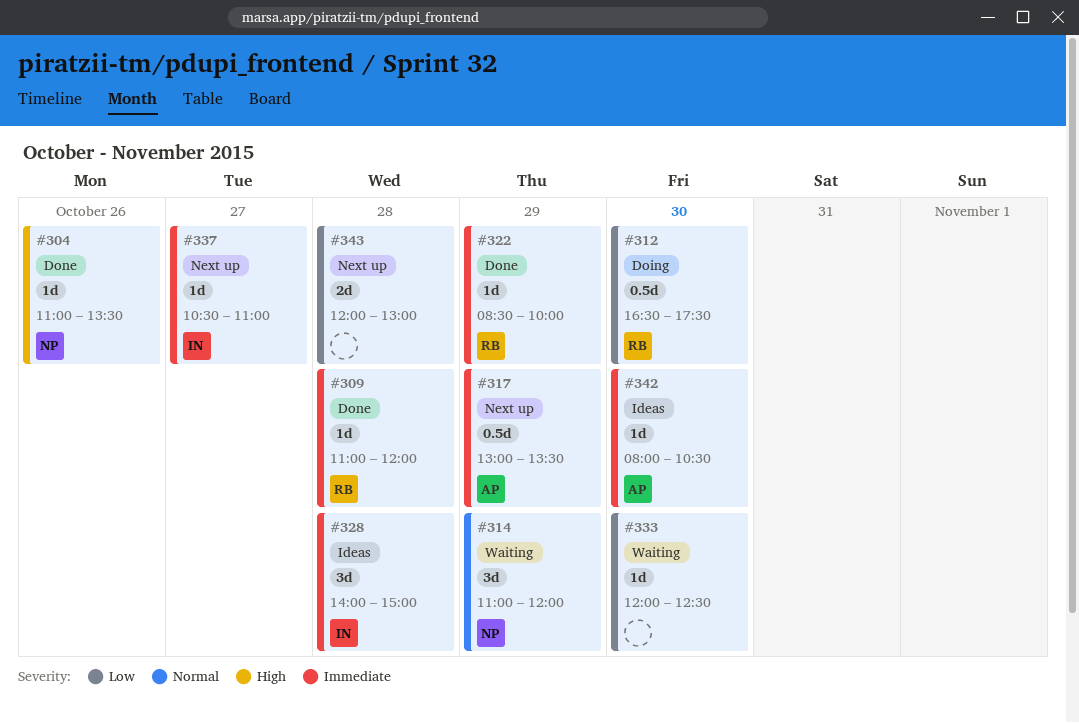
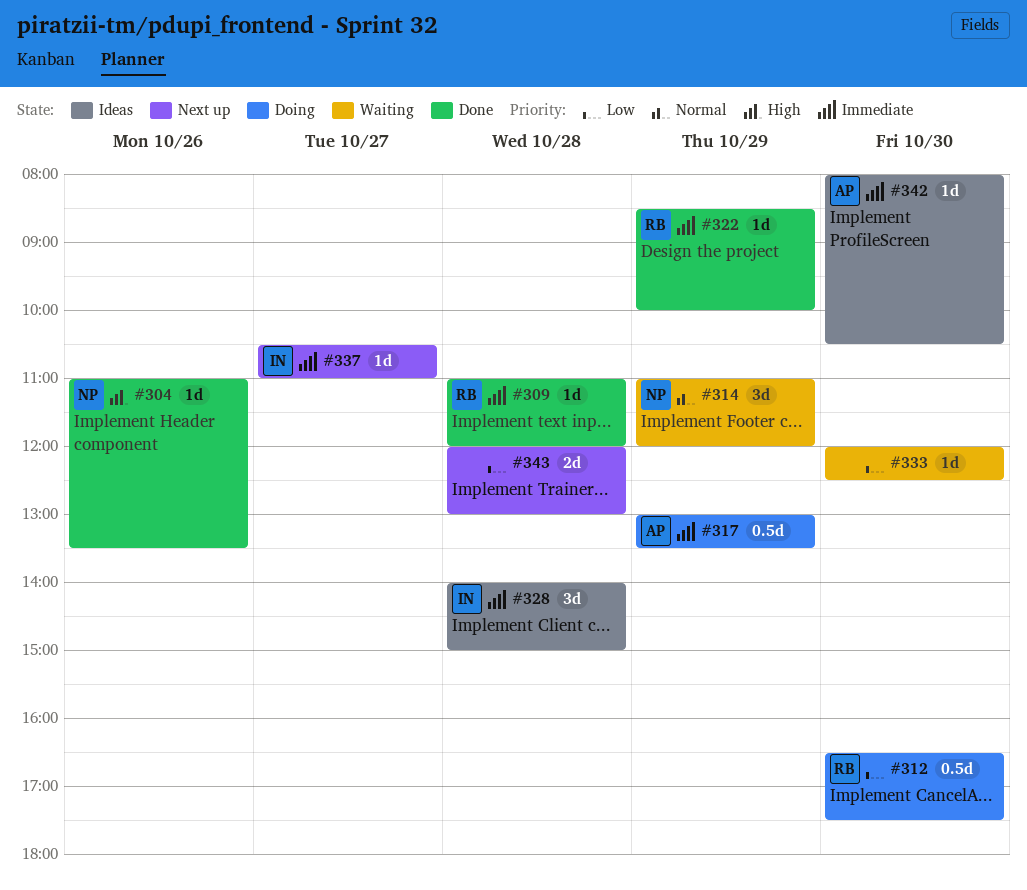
#317, status: Next up -> Doing

